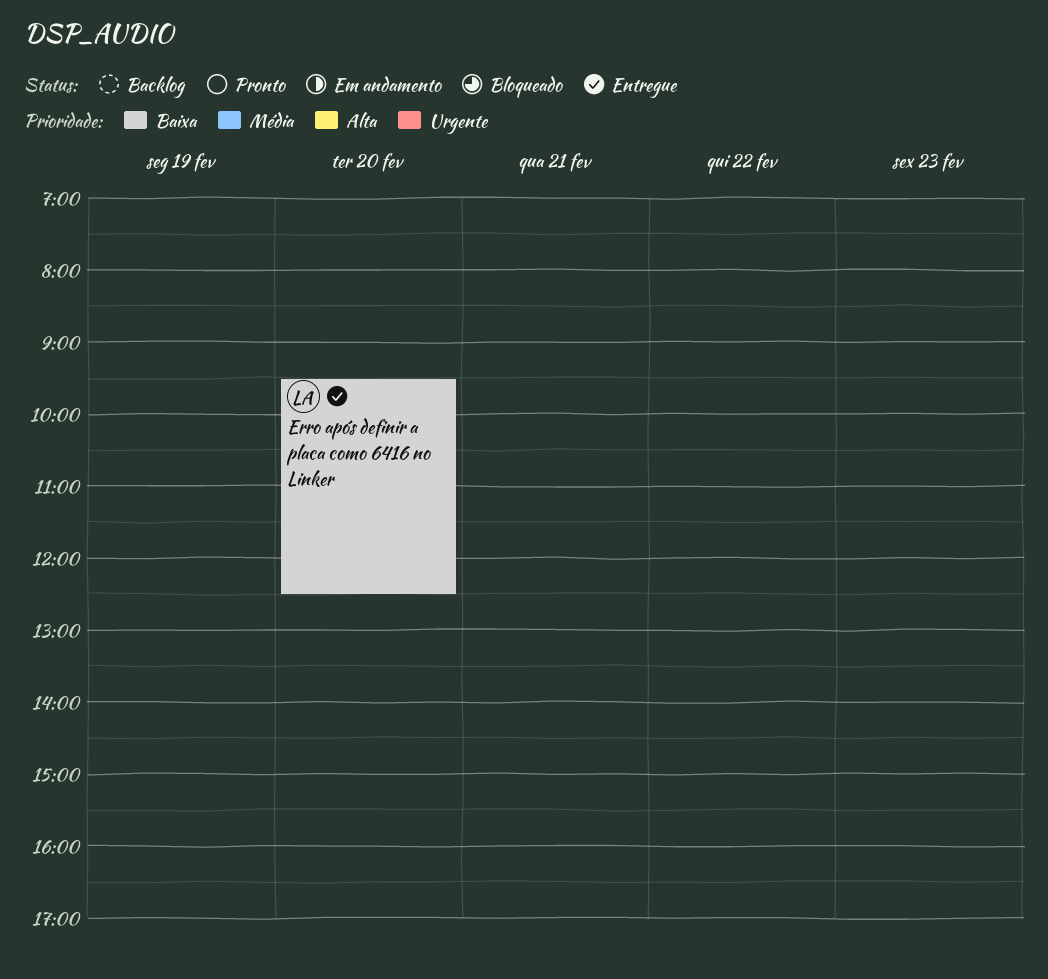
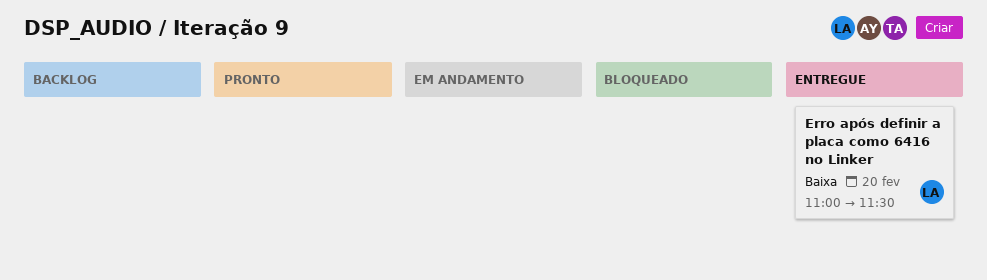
Erro após definir a placa como 6416 no Linker, begins: 09:30 -> 11:00
Erro após definir a placa como 6416 no Linker, ends: 12:30 -> 11:30

